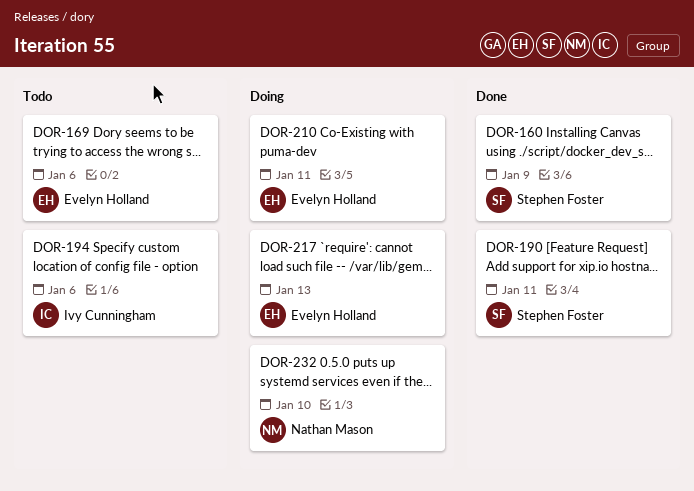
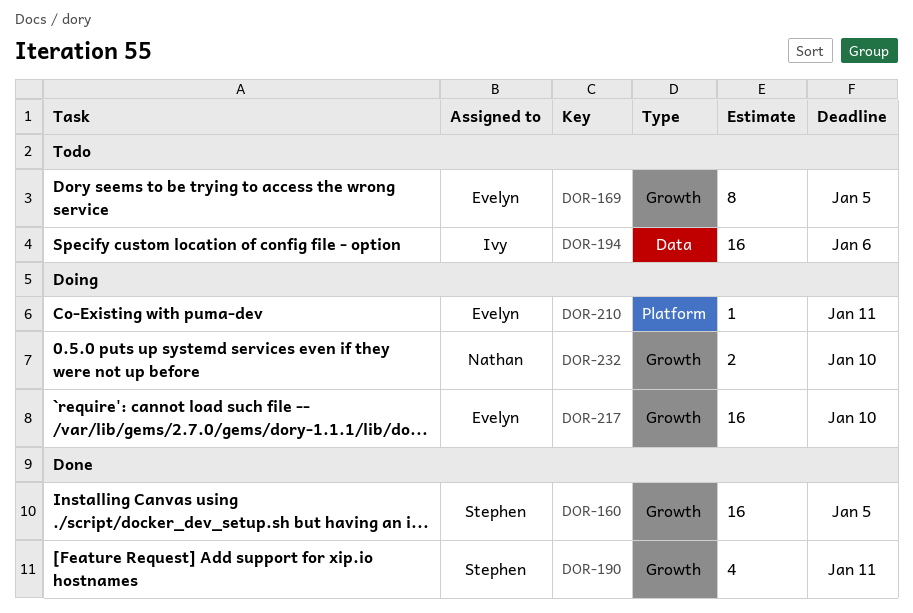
DOR-160, due: Jan 9 -> Jan 5
DOR-169, due: Jan 6 -> Jan 5
DOR-217, due: Jan 13 -> Jan 10

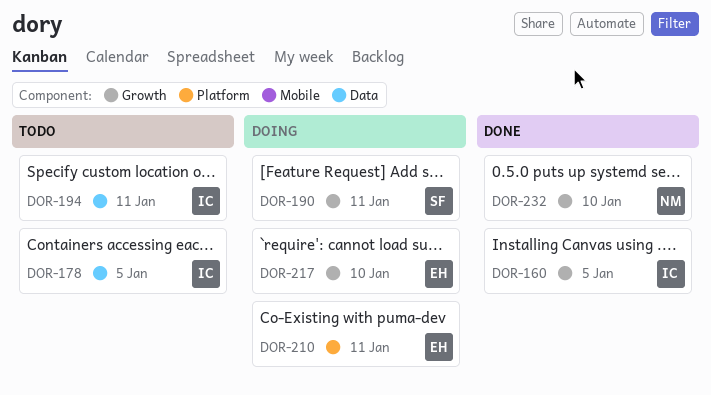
DOR-160, owner: Stephen -> Ivy
DOR-169: present -> none
DOR-178: none -> present
DOR-190, status: Done -> Doing
DOR-194, due: Jan 6 -> Jan 11
DOR-232, status: Doing -> Done

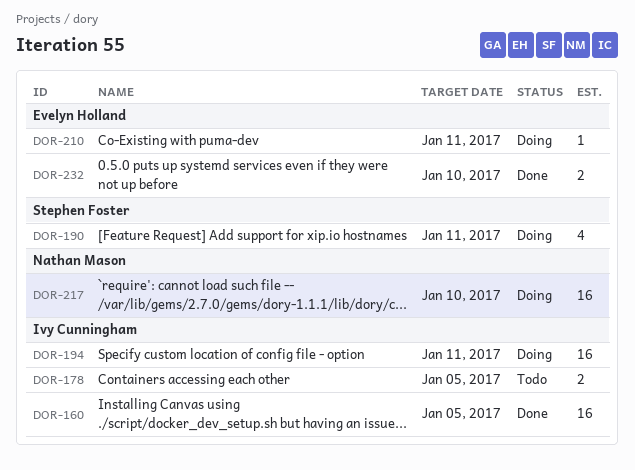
DOR-194, status: Todo -> Doing
DOR-217, owner: Evelyn Holland -> Nathan Mason
DOR-232, owner: Nathan Mason -> Evelyn Holland

